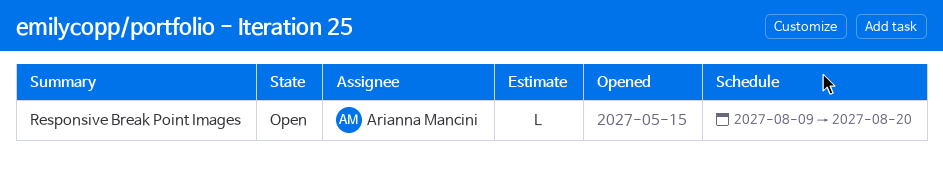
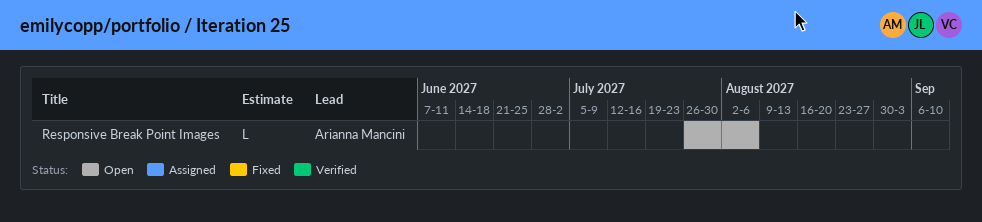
Responsive Break Point Images, start: Aug 9 -> Jul 26
Responsive Break Point Images, due: Aug 20 -> Aug 6

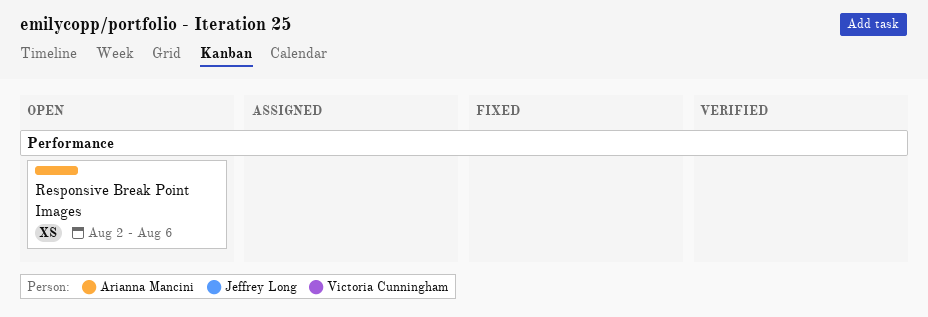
Responsive Break Point Images, estimate: L -> XS
Responsive Break Point Images, start: Jul 26 -> Aug 2

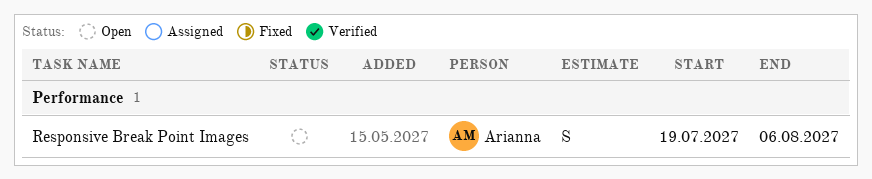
Responsive Break Point Images, estimate: XS -> S
Responsive Break Point Images, start: Aug 2 -> Jul 19

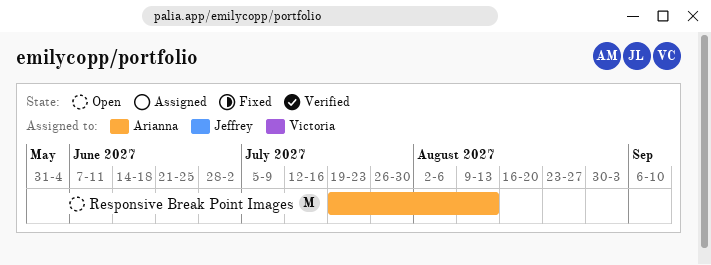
Responsive Break Point Images, estimate: S -> M
Responsive Break Point Images, due: Aug 6 -> Aug 13

